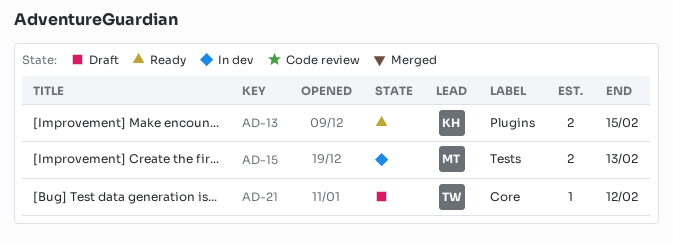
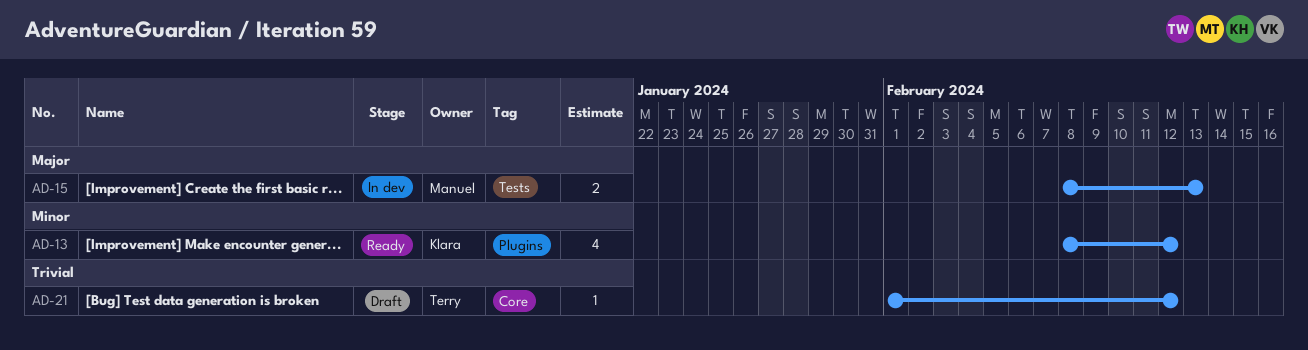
AD-13, estimate: 2 -> 4
AD-13, due: Feb 15 -> Feb 12

